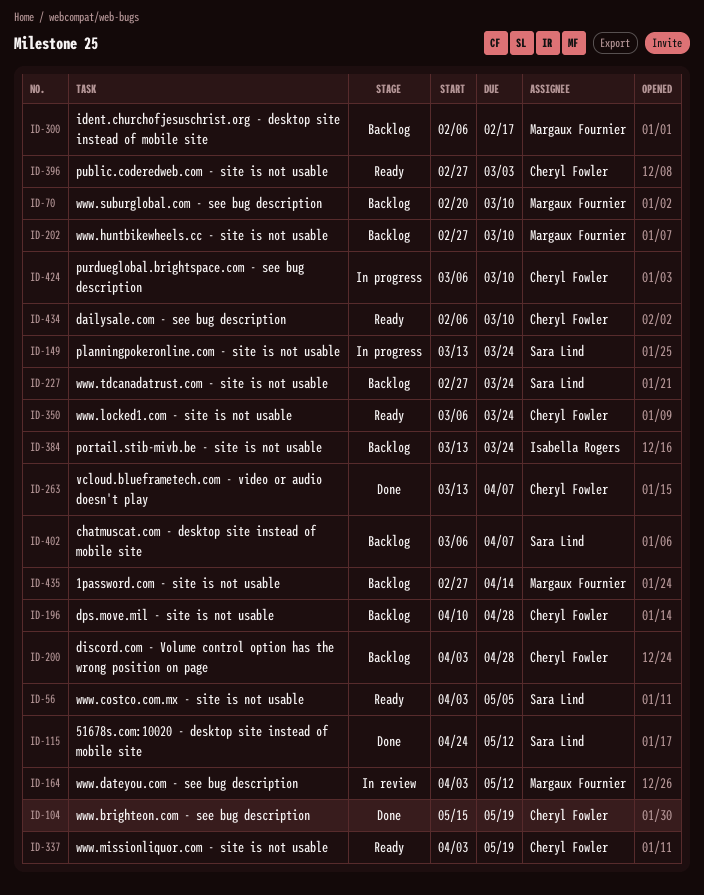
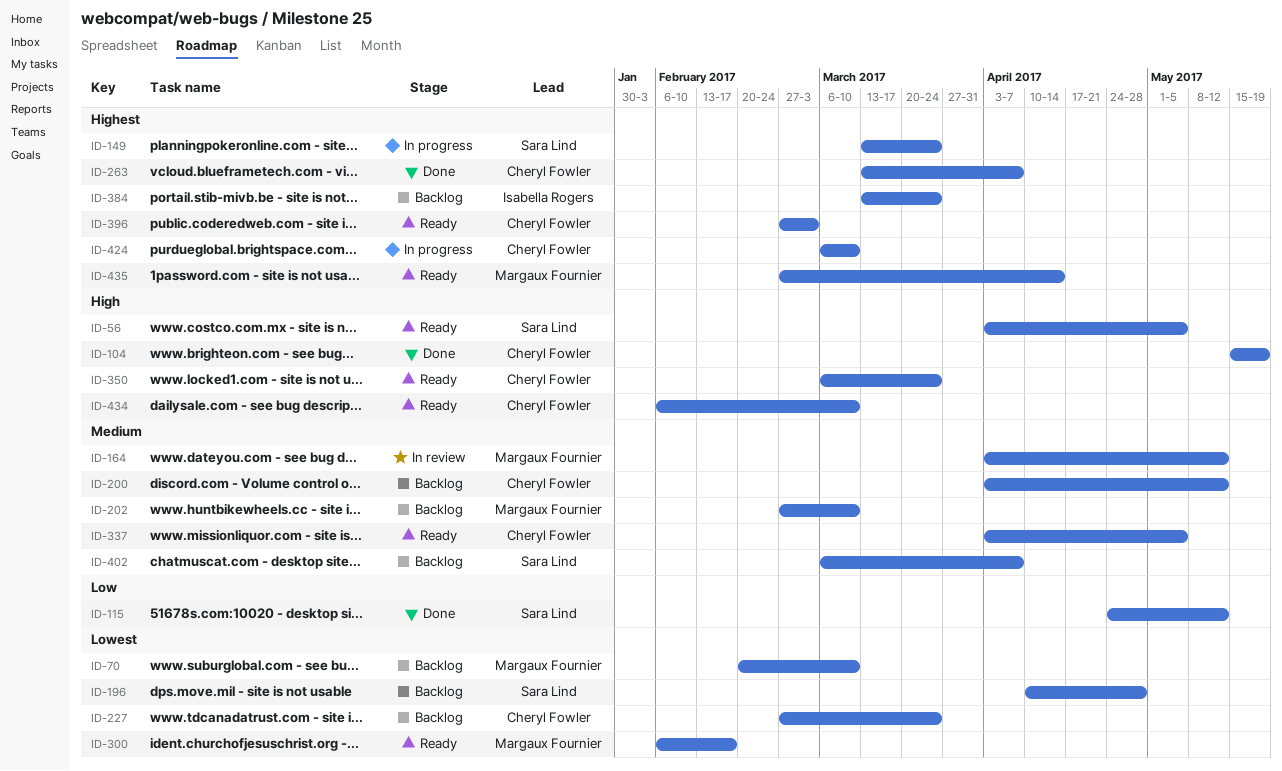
ID-196, owner: Cheryl Fowler -> Sara Lind
ID-200, due: Apr 28 -> May 12
ID-227, owner: Sara Lind -> Cheryl Fowler
ID-300, status: Backlog -> Ready
ID-337, due: May 19 -> May 5
ID-435, status: Backlog -> Ready

